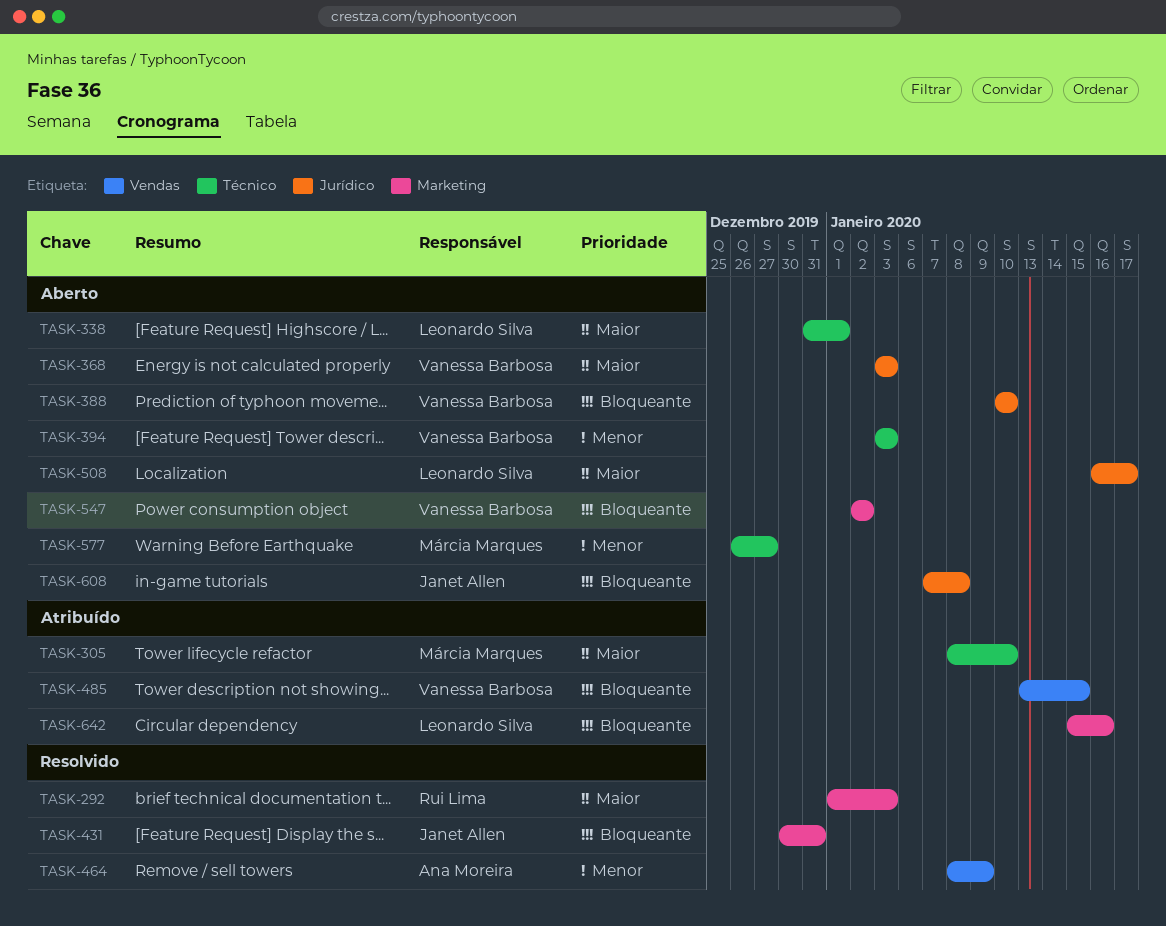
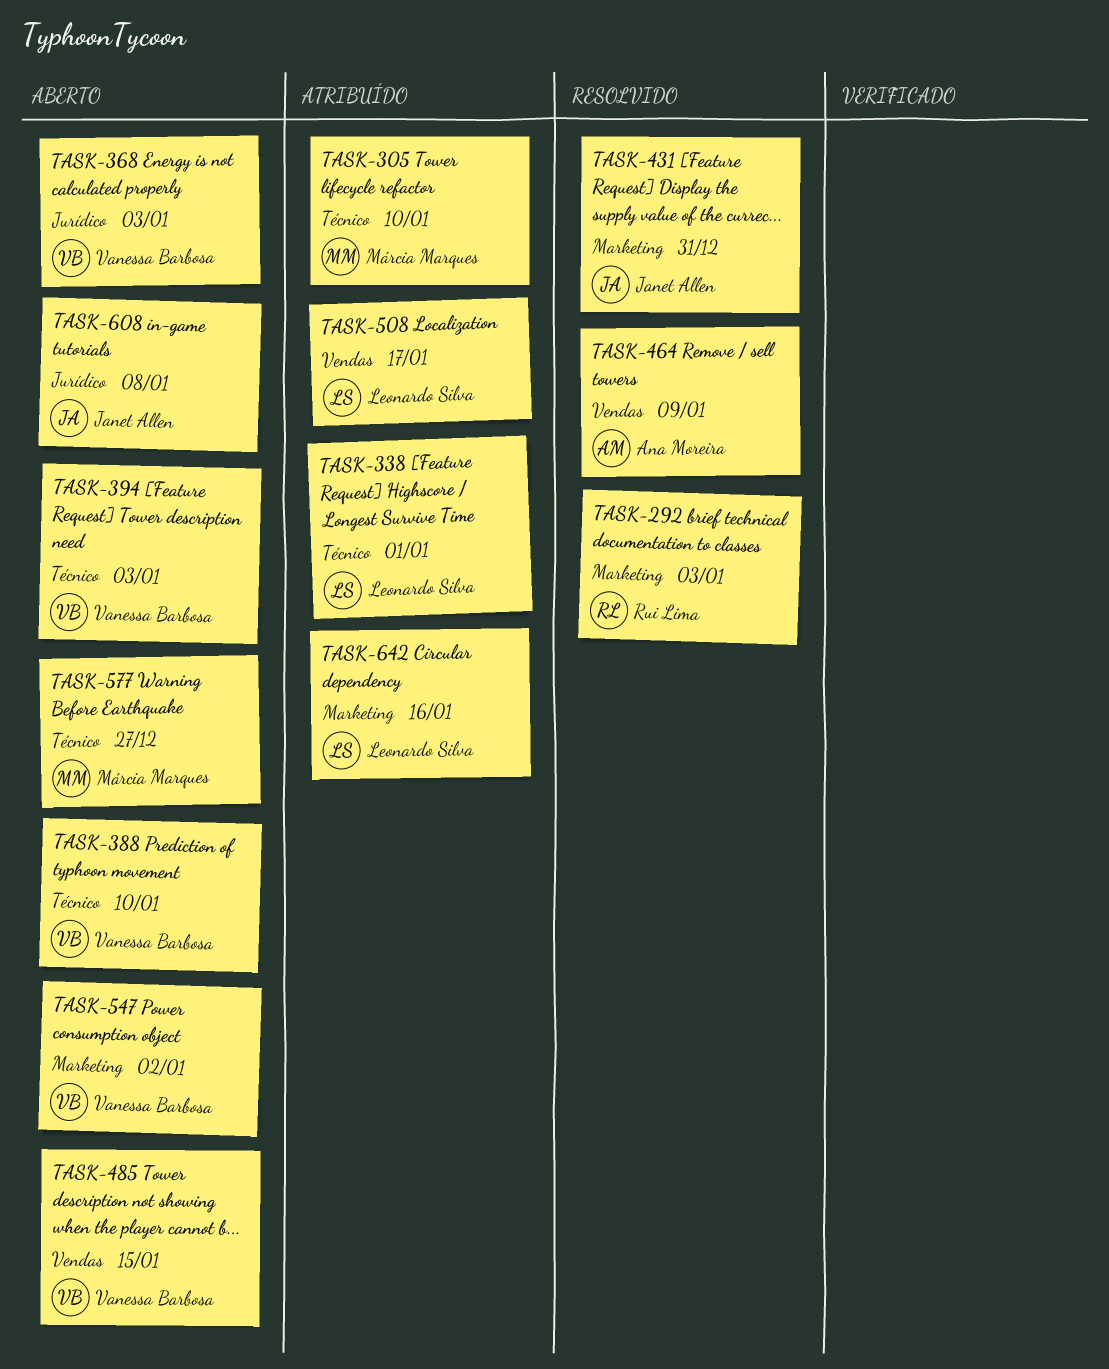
TASK-338, status: Aberto -> Atribuído
TASK-388, label: Jurídico -> Técnico
TASK-485, status: Atribuído -> Aberto
TASK-508, status: Aberto -> Atribuído
TASK-508, label: Jurídico -> Vendas

